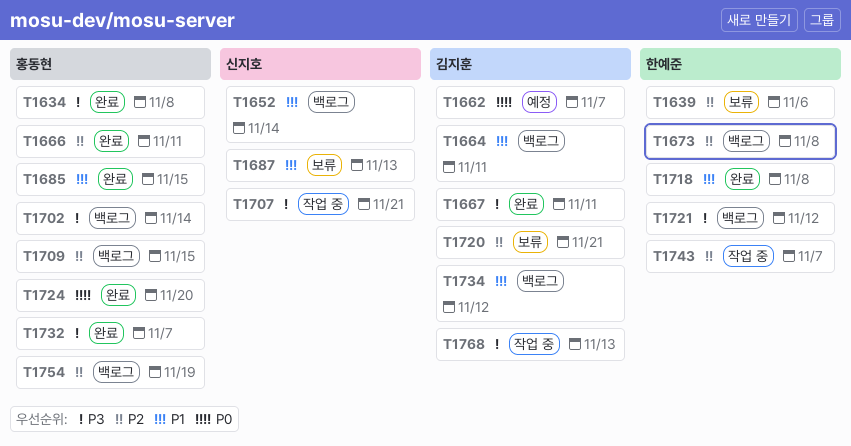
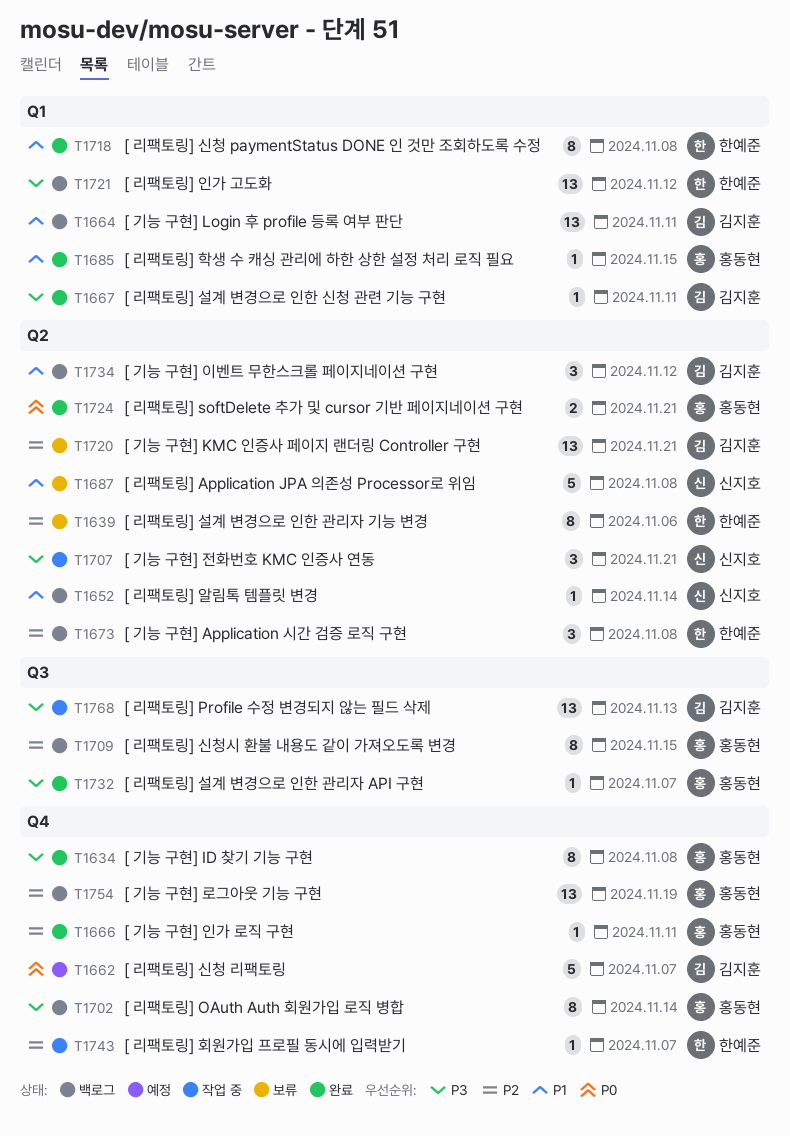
T1687, due: Nov 13 -> Nov 8
T1724, due: Nov 20 -> Nov 21

